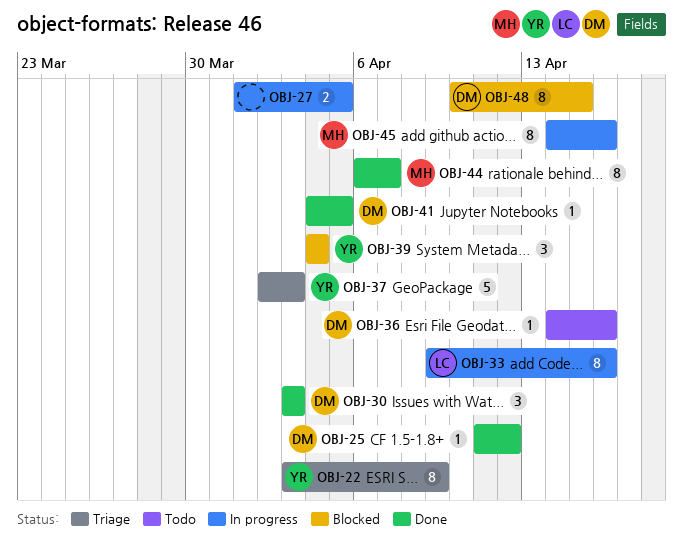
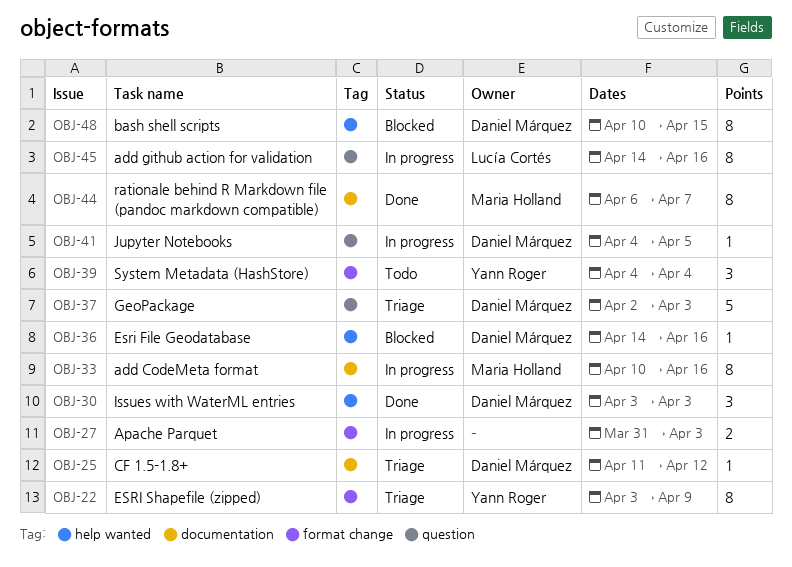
OBJ-25, status: Done -> Triage
OBJ-27, start: Apr 1 -> Mar 31
OBJ-27, due: Apr 5 -> Apr 3
OBJ-33, owner: Lucía Cortés -> Maria Holland
OBJ-33, start: Apr 9 -> Apr 10
OBJ-36, status: Todo -> Blocked
OBJ-37, owner: Yann Roger -> Daniel Márquez
OBJ-39, status: Blocked -> Todo
OBJ-41, status: Done -> In progress
OBJ-45, owner: Maria Holland -> Lucía Cortés

